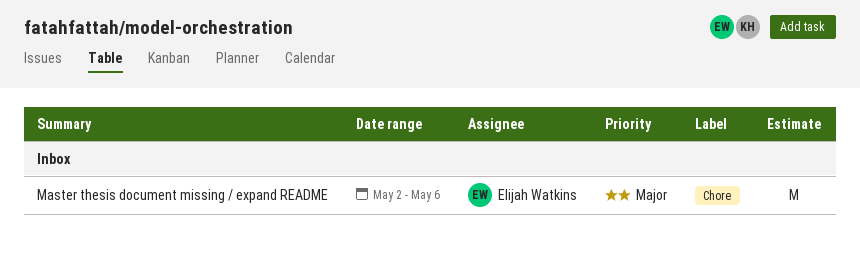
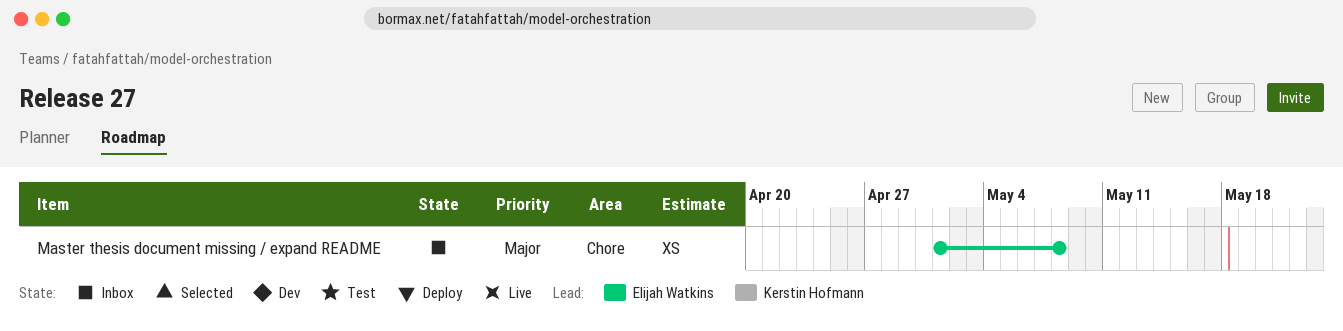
Master thesis document missing / expand README, estimate: M -> XS
Master thesis document missing / expand README, start: May 2 -> May 1
Master thesis document missing / expand README, due: May 6 -> May 8

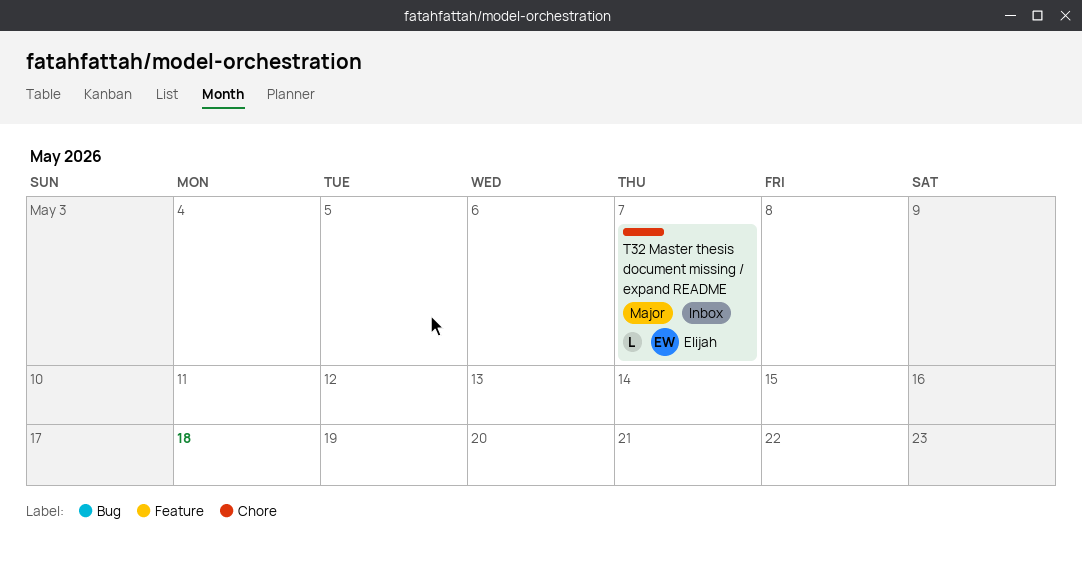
Master thesis document missing / expand README, estimate: XS -> L
Master thesis document missing / expand README, due: May 8 -> May 7

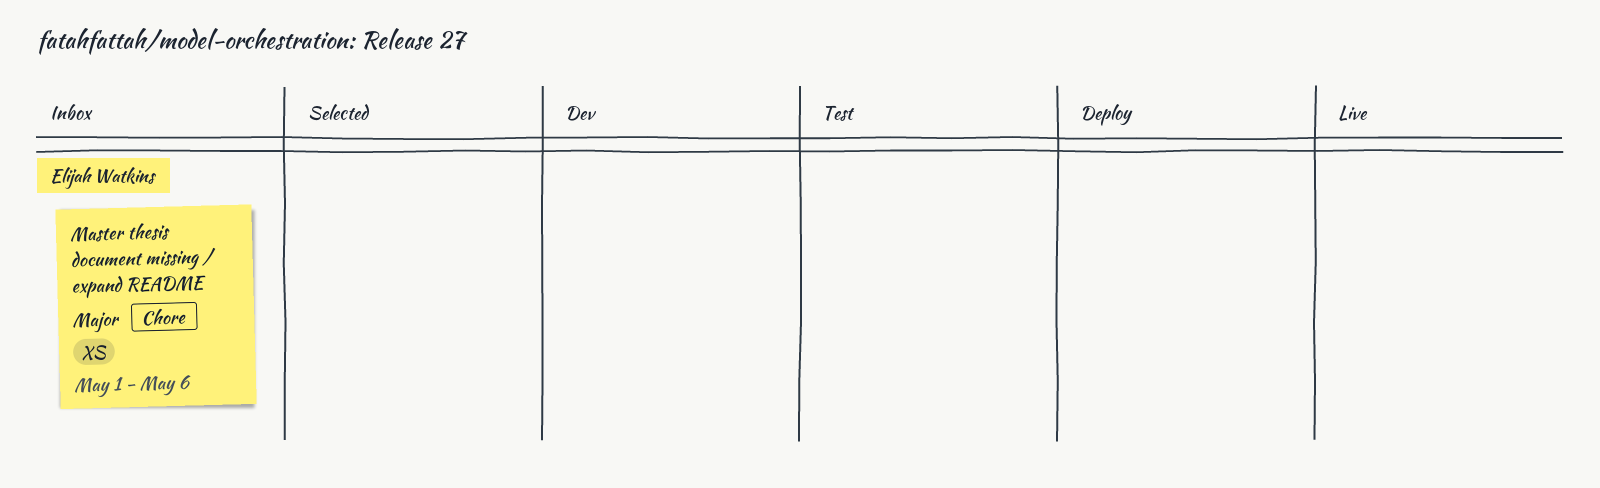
Master thesis document missing / expand README, estimate: L -> XS
Master thesis document missing / expand README, due: May 7 -> May 6

